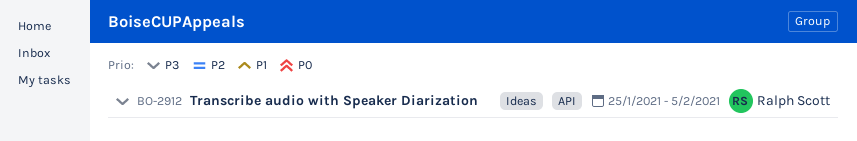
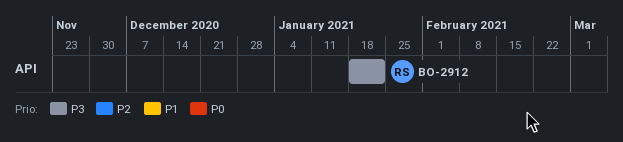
BO-2912, start: Jan 25 -> Jan 18
BO-2912, due: Feb 5 -> Jan 22

